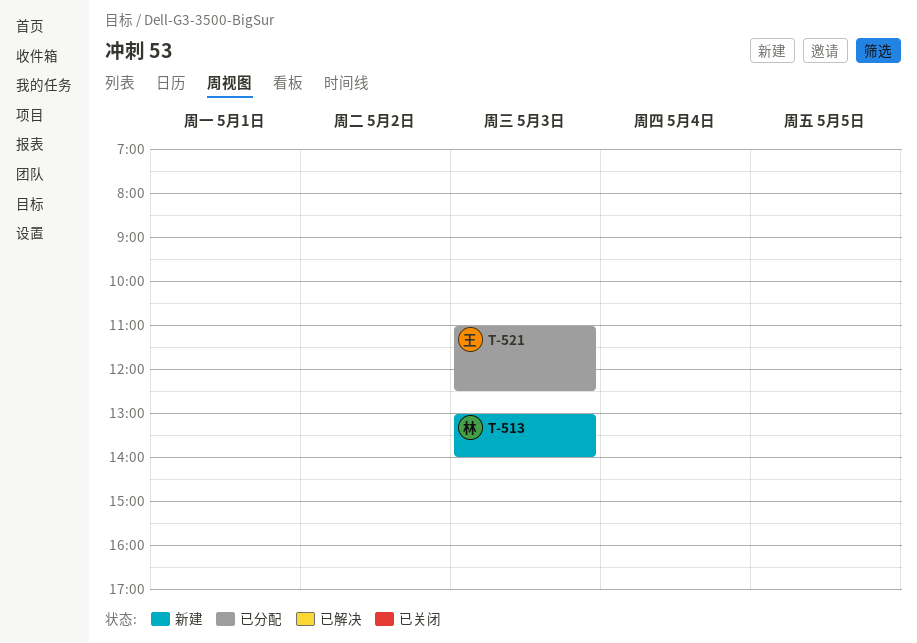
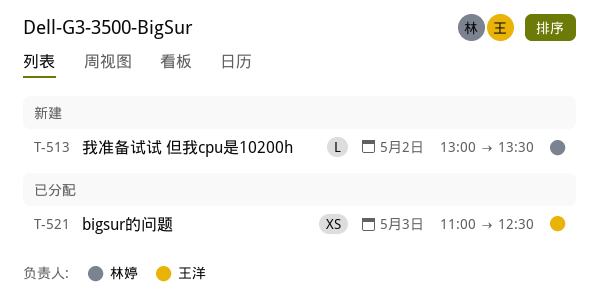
T-513, day: May 3 -> May 2
T-513, ends: 14:00 -> 13:30

